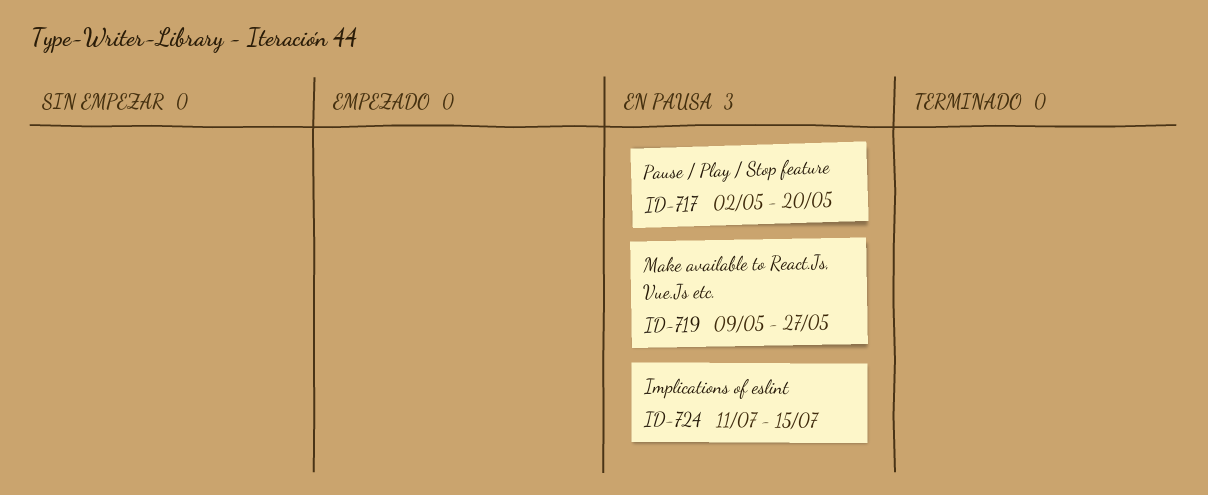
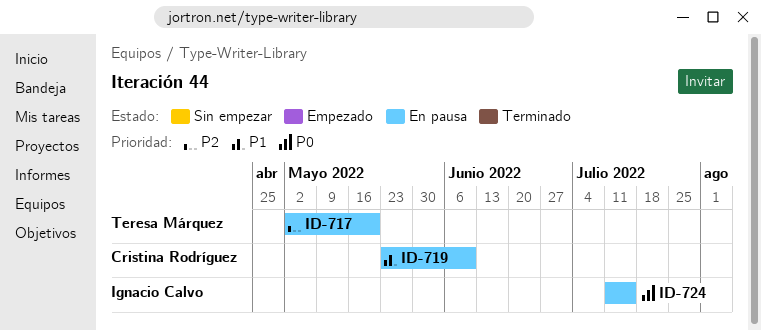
ID-719, start: May 9 -> May 23
ID-719, due: May 27 -> Jun 10

